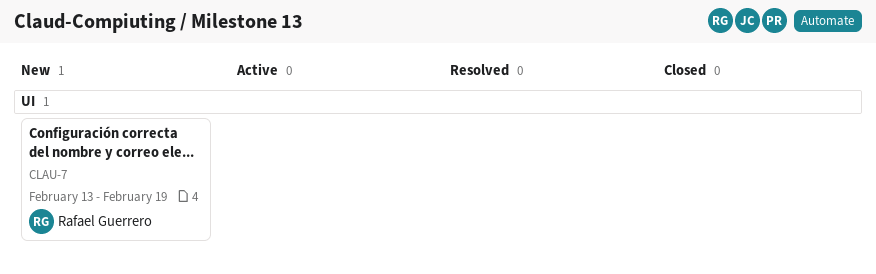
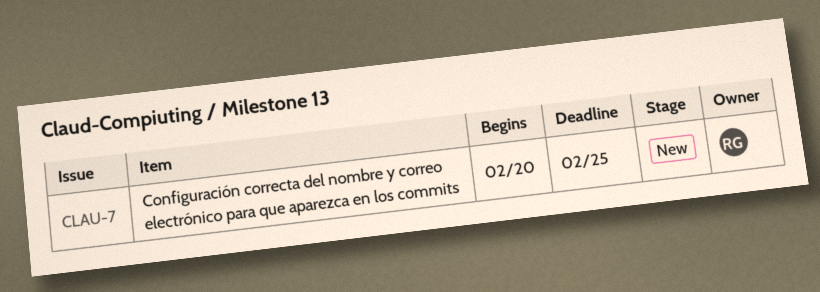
CLAU-7, start: Feb 13 -> Feb 20
CLAU-7, due: Feb 19 -> Feb 25

